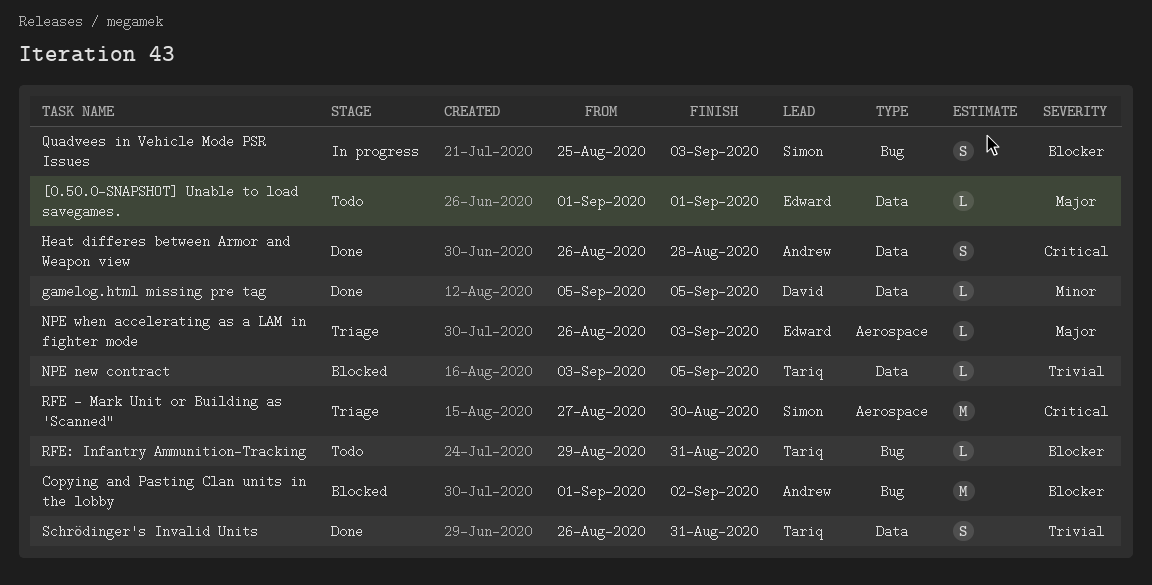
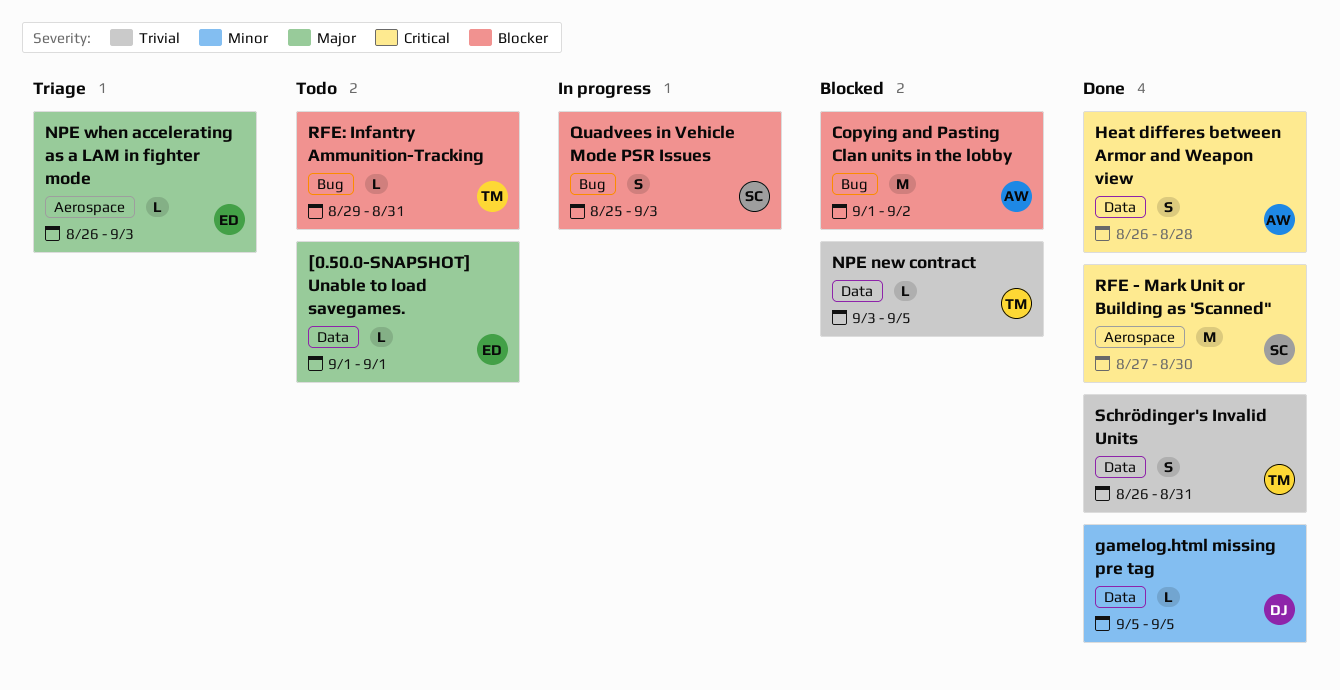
RFE - Mark Unit or Building as 'Scanned", status: Triage -> Done

